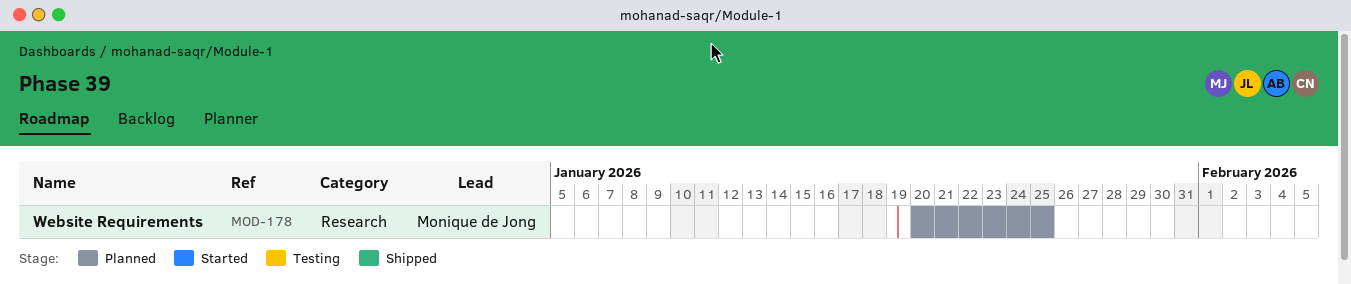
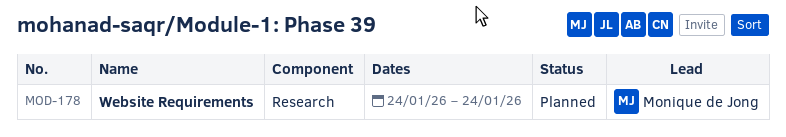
MOD-178, start: Jan 20 -> Jan 24
MOD-178, due: Jan 25 -> Jan 24

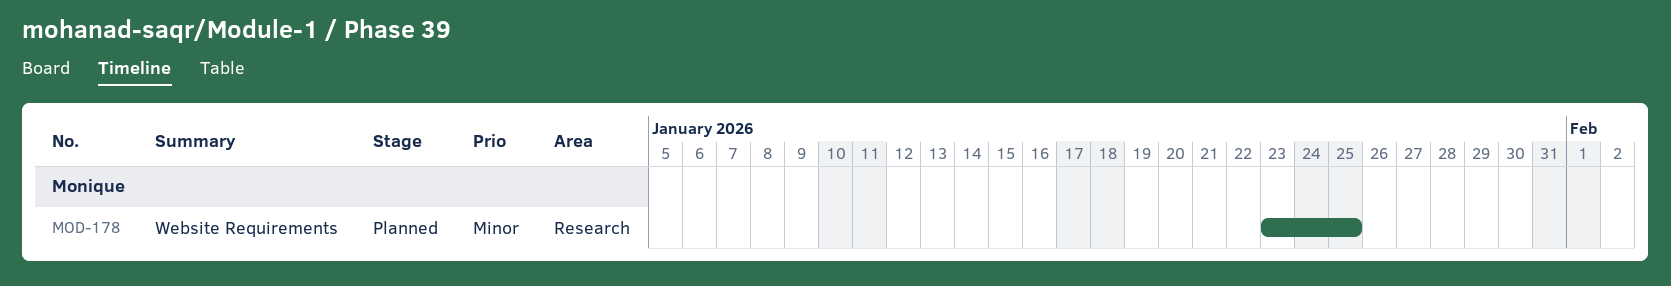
MOD-178, start: Jan 24 -> Jan 23
MOD-178, due: Jan 24 -> Jan 25

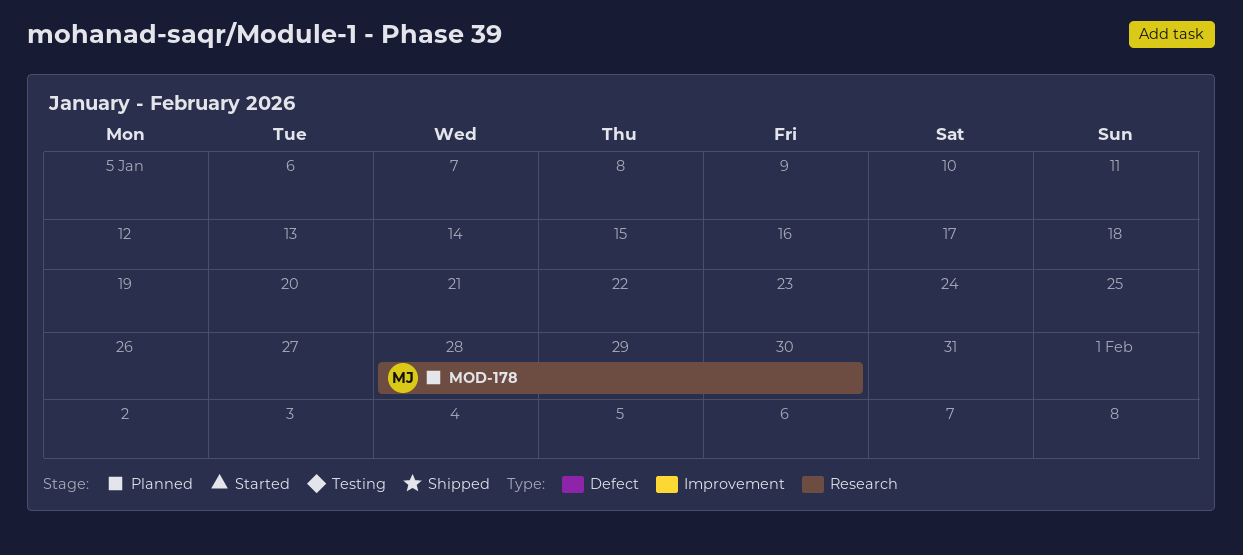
MOD-178, start: Jan 23 -> Jan 28
MOD-178, due: Jan 25 -> Jan 30

